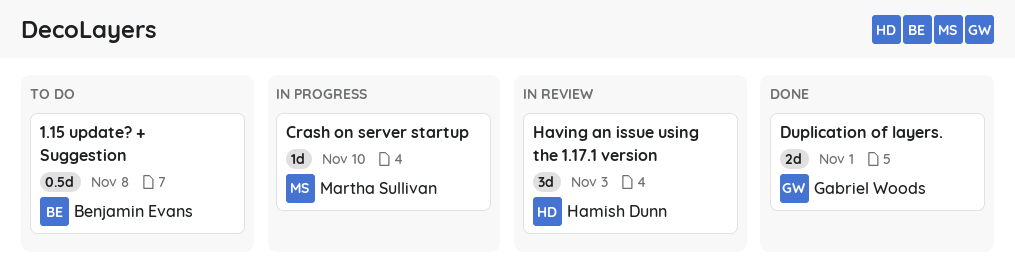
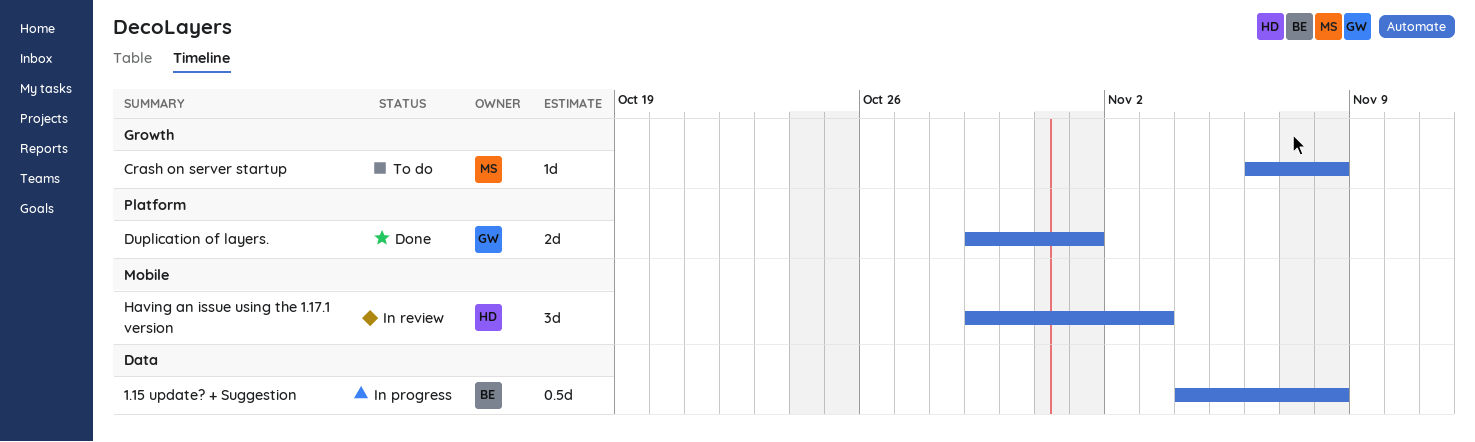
1.15 update? + Suggestion, status: To do -> In progress
Crash on server startup, status: In progress -> To do
Crash on server startup, due: Nov 10 -> Nov 8

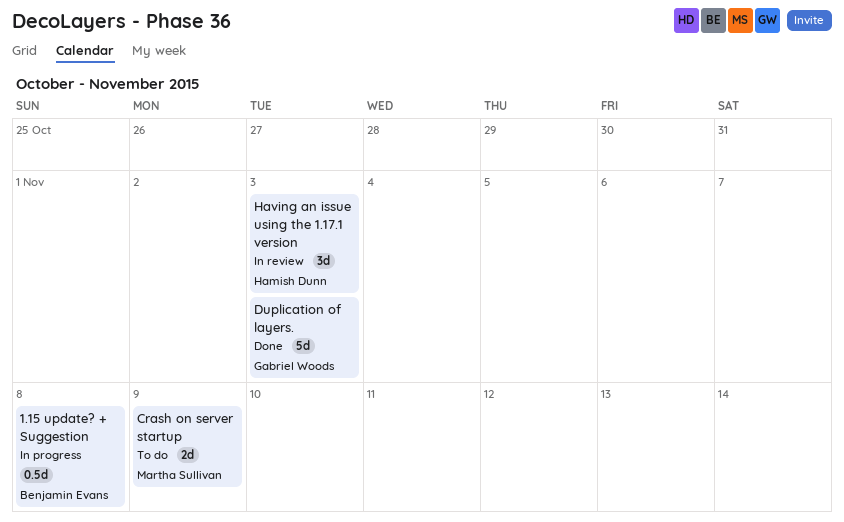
Crash on server startup, estimate: 1d -> 2d
Crash on server startup, due: Nov 8 -> Nov 9
Duplication of layers., estimate: 2d -> 5d
Duplication of layers., due: Nov 1 -> Nov 3

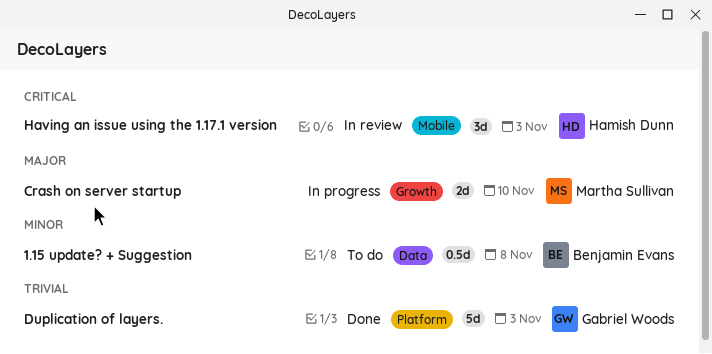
1.15 update? + Suggestion, status: In progress -> To do
Crash on server startup, status: To do -> In progress
Crash on server startup, due: Nov 9 -> Nov 10

